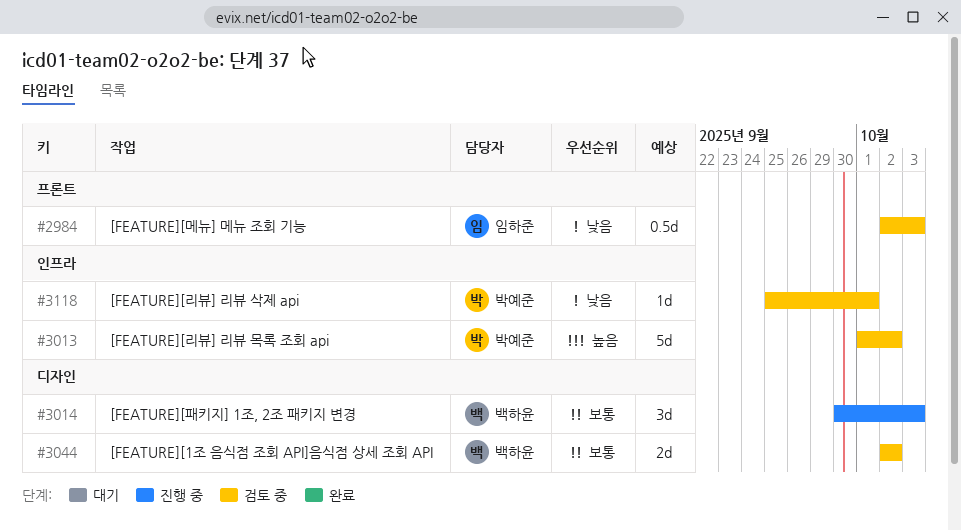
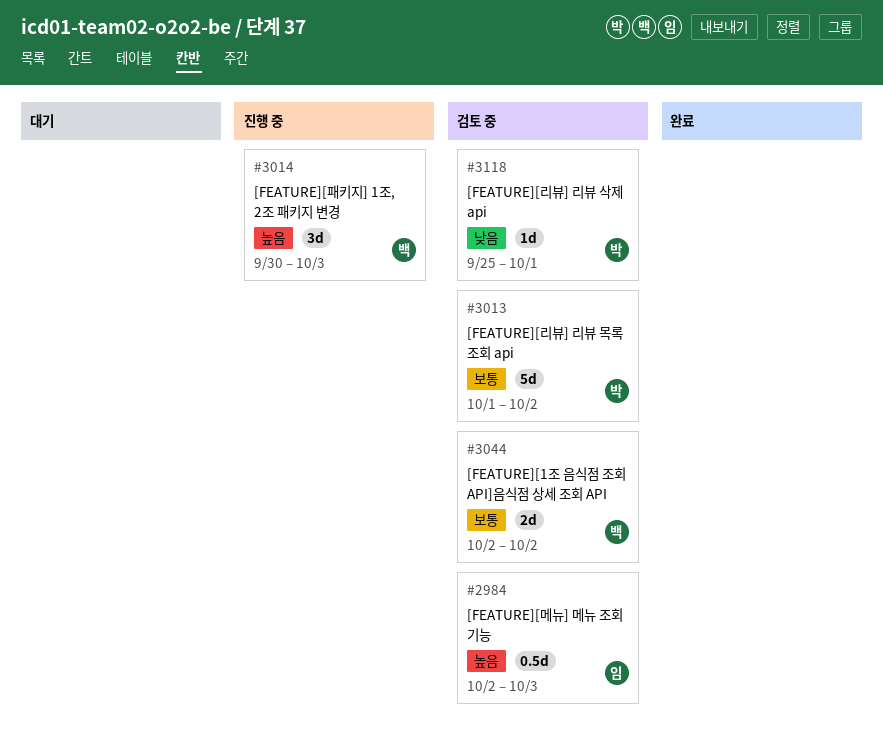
#2984, priority: 낮음 -> 높음
#3013, priority: 높음 -> 보통
#3014, priority: 보통 -> 높음

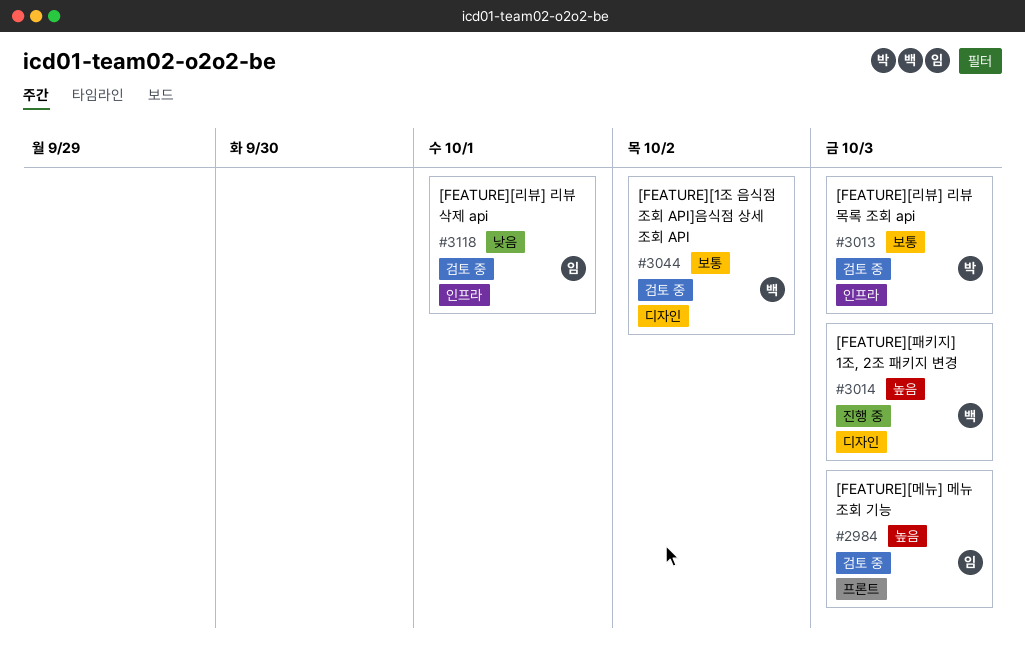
#3013, due: Oct 2 -> Oct 3
#3118, owner: 박 -> 임

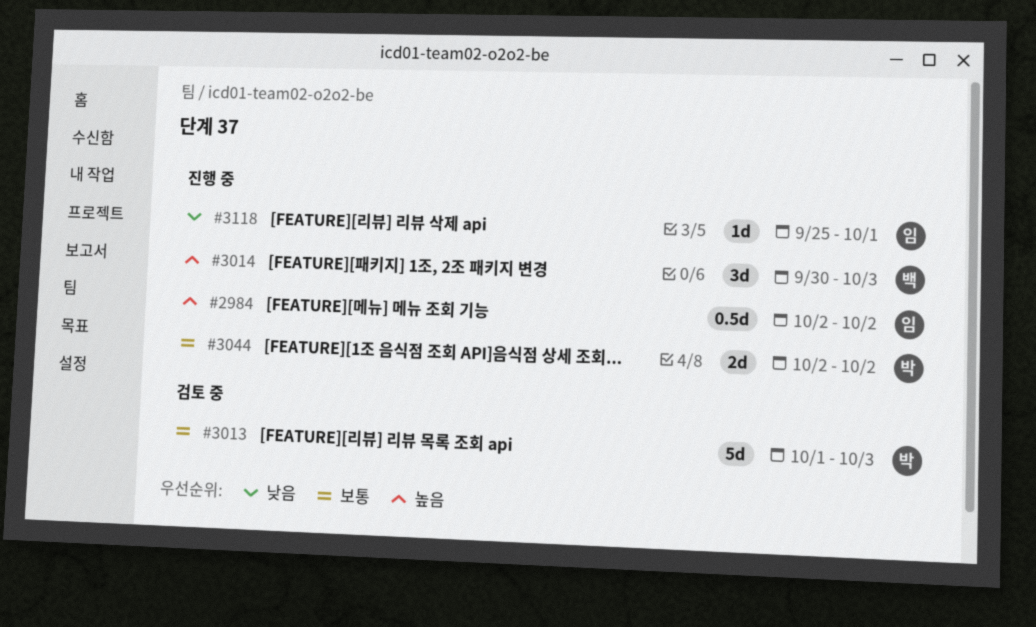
#2984, status: 검토 중 -> 진행 중
#2984, due: Oct 3 -> Oct 2
#3044, status: 검토 중 -> 진행 중
#3044, owner: 백 -> 박
#3118, status: 검토 중 -> 진행 중

